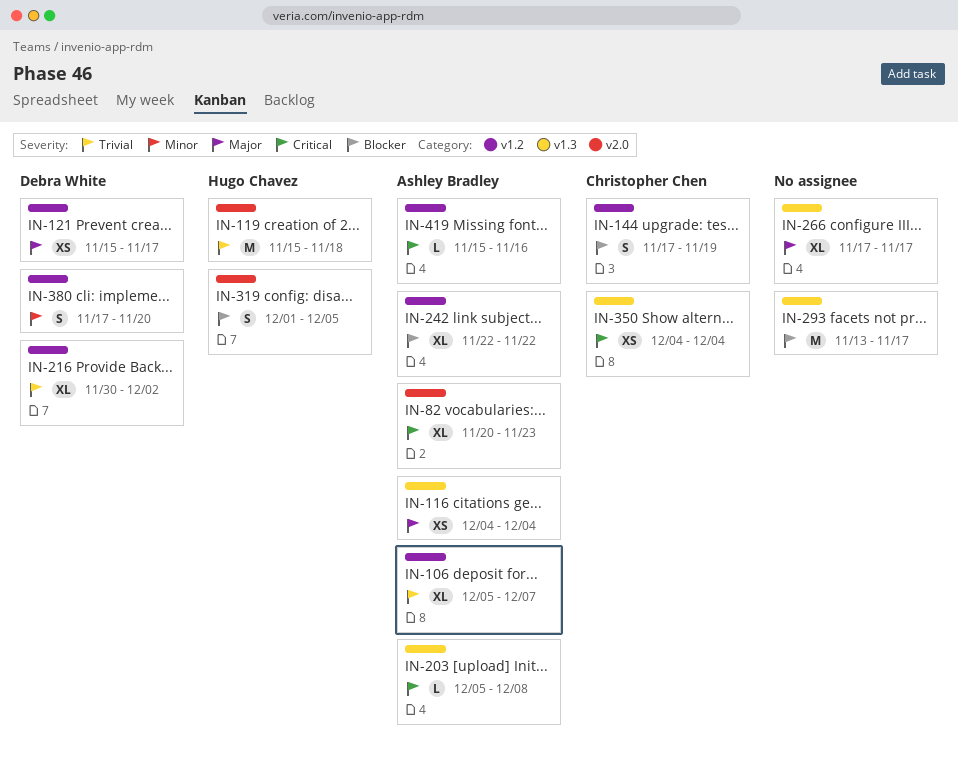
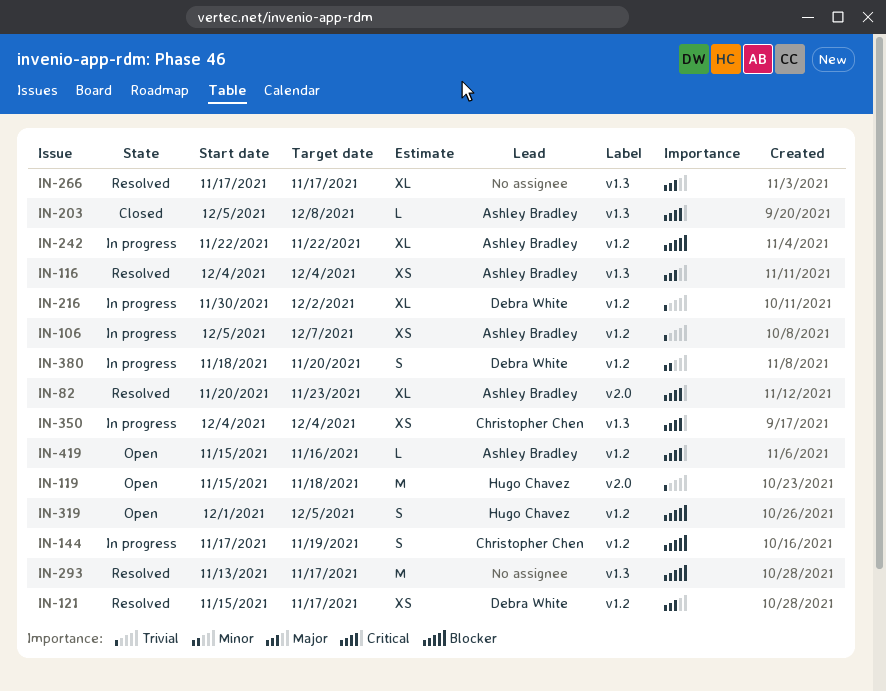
IN-106, estimate: XL -> XS
IN-319, label: v2.0 -> v1.2
IN-380, start: Nov 17 -> Nov 18

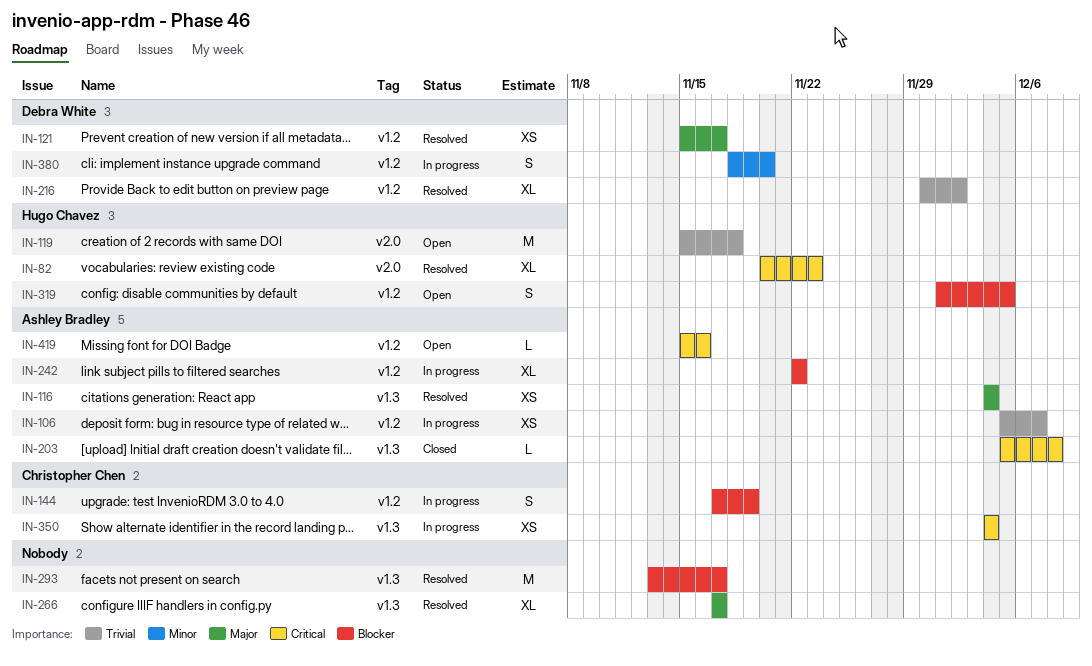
IN-82, owner: Ashley Bradley -> Hugo Chavez
IN-216, status: In progress -> Resolved

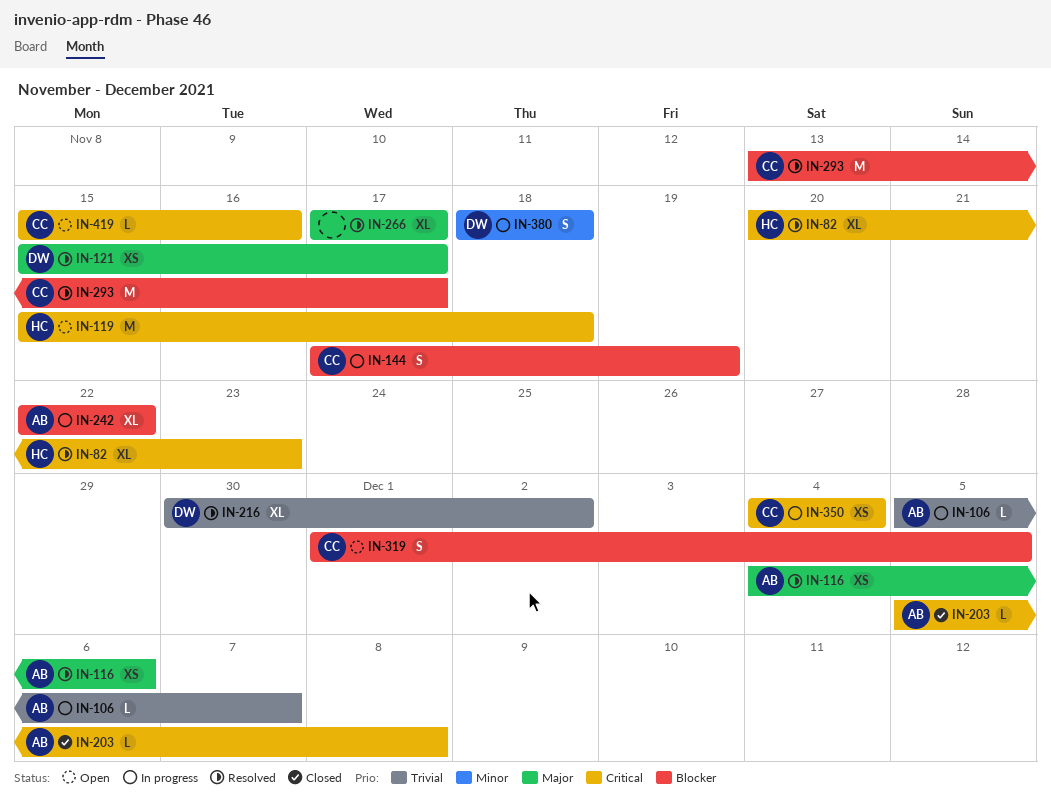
IN-106, estimate: XS -> L
IN-116, due: Dec 4 -> Dec 6
IN-119, priority: Trivial -> Critical
IN-293, owner: none -> Christopher Chen
IN-319, owner: Hugo Chavez -> Christopher Chen
IN-380, due: Nov 20 -> Nov 18
IN-419, owner: Ashley Bradley -> Christopher Chen

